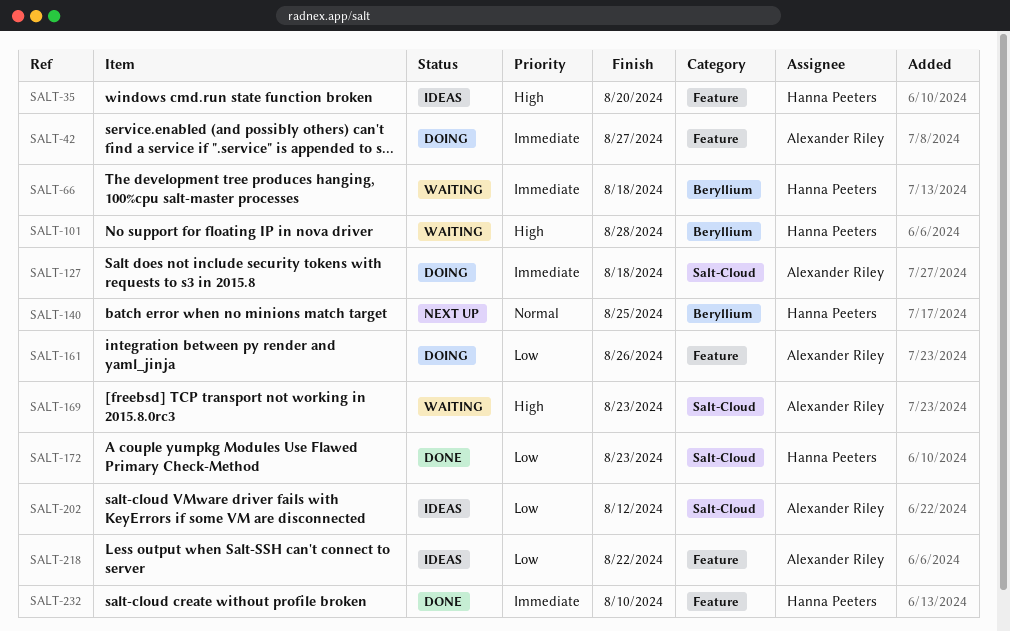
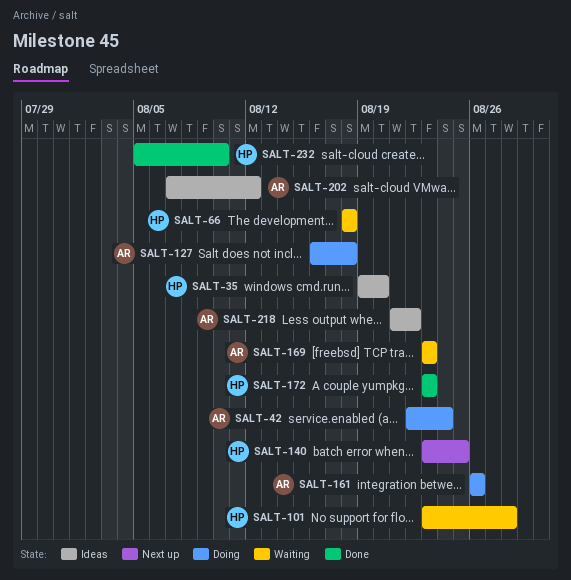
SALT-42, due: Aug 27 -> Aug 24

